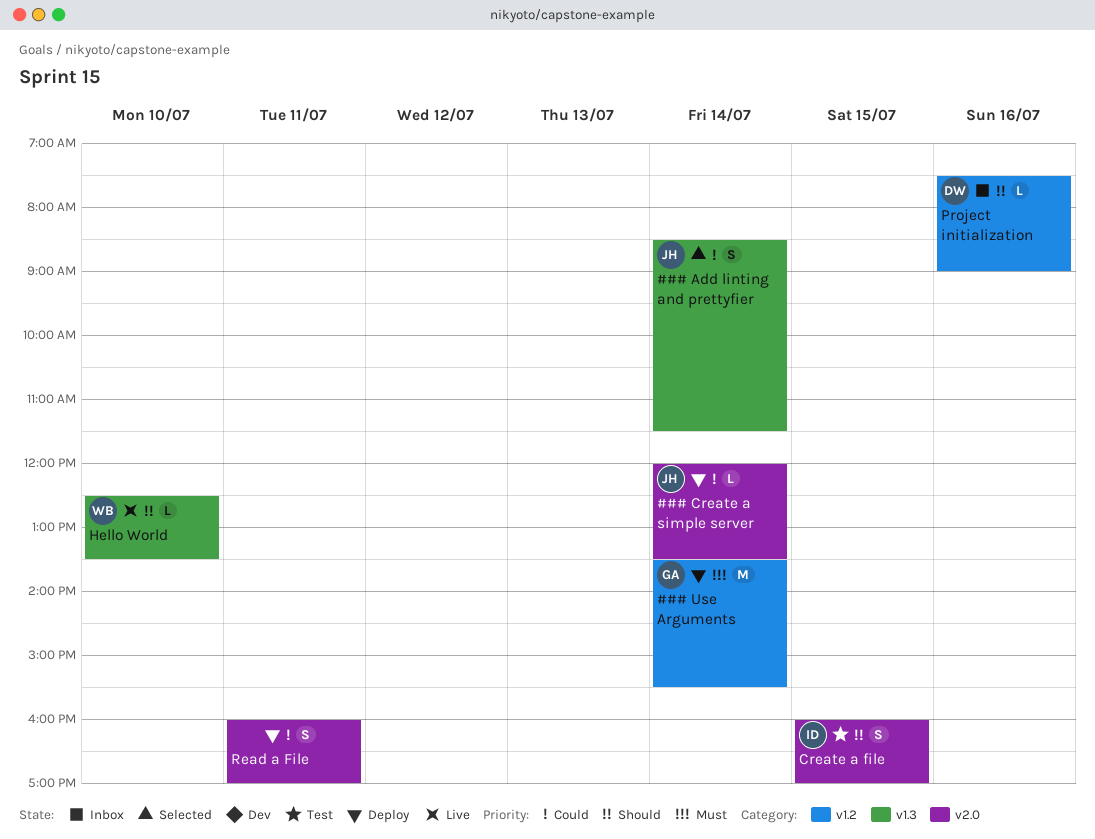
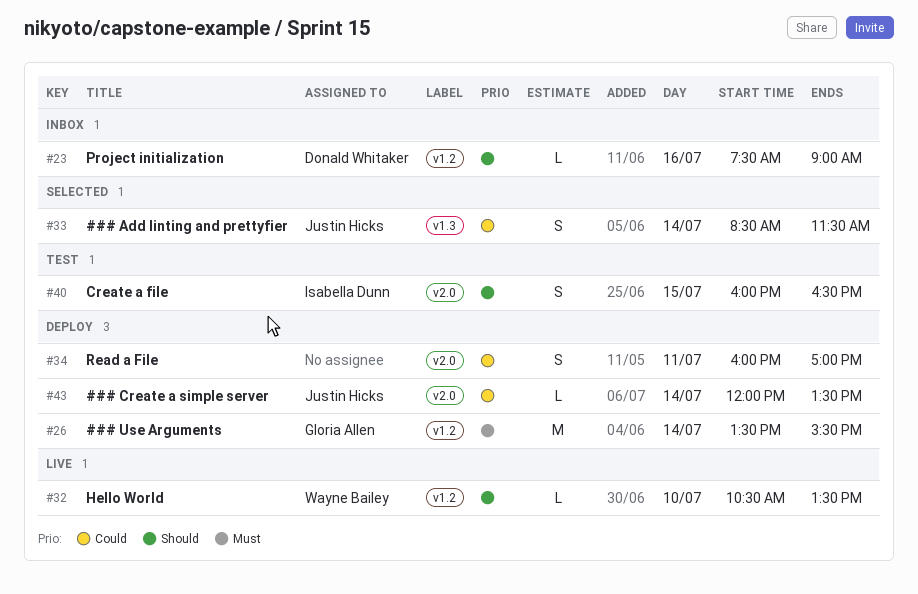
Create a file, ends: 17:00 -> 16:30
Hello World, label: v1.3 -> v1.2
Hello World, begins: 12:30 -> 10:30

